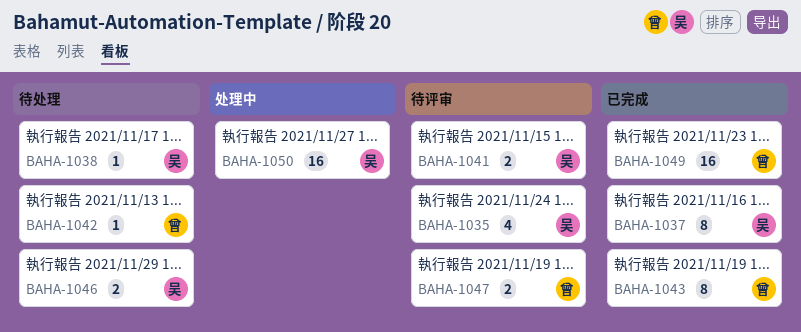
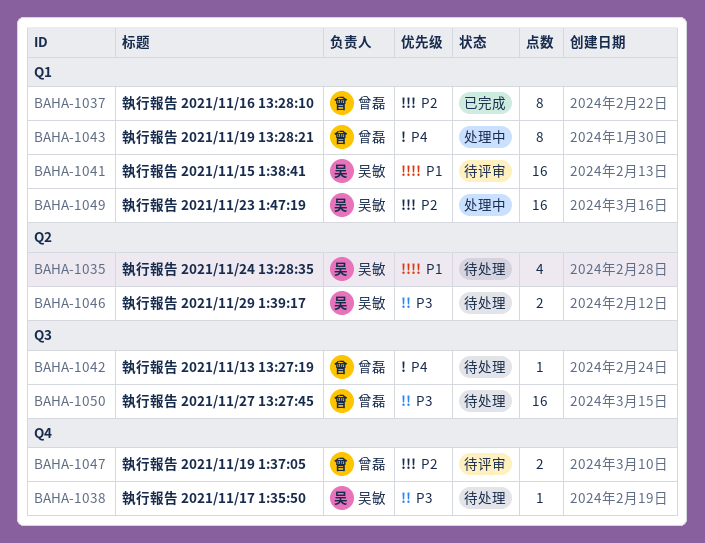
BAHA-1035, status: 待评审 -> 待处理
BAHA-1037, owner: 吴敏 -> 曾磊
BAHA-1041, estimate: 2 -> 16
BAHA-1043, status: 已完成 -> 处理中
BAHA-1049, status: 已完成 -> 处理中
BAHA-1049, owner: 曾磊 -> 吴敏
BAHA-1050, status: 处理中 -> 待处理
BAHA-1050, owner: 吴敏 -> 曾磊

